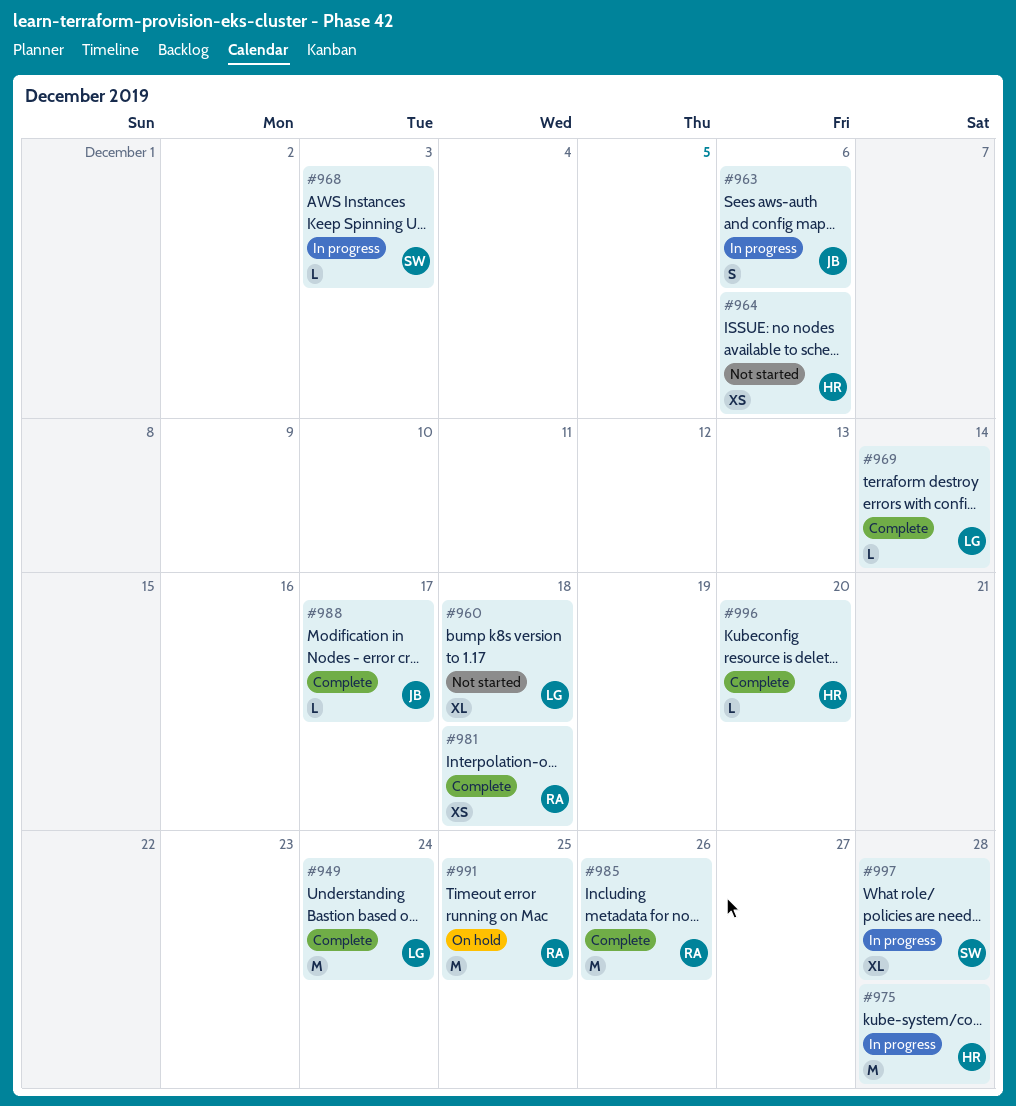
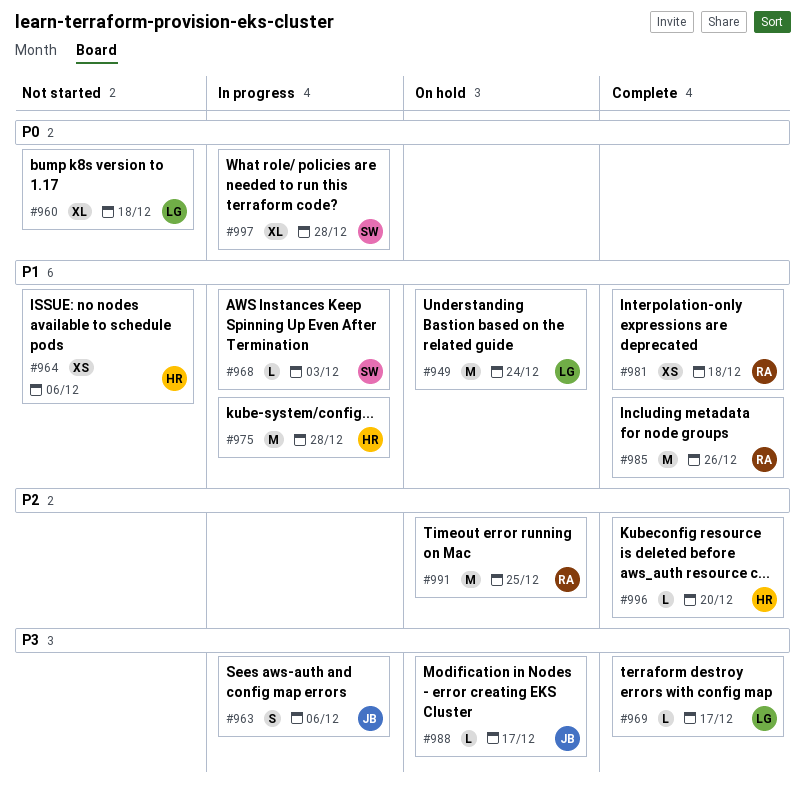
#949, status: Complete -> On hold
#969, due: Dec 14 -> Dec 17
#988, status: Complete -> On hold

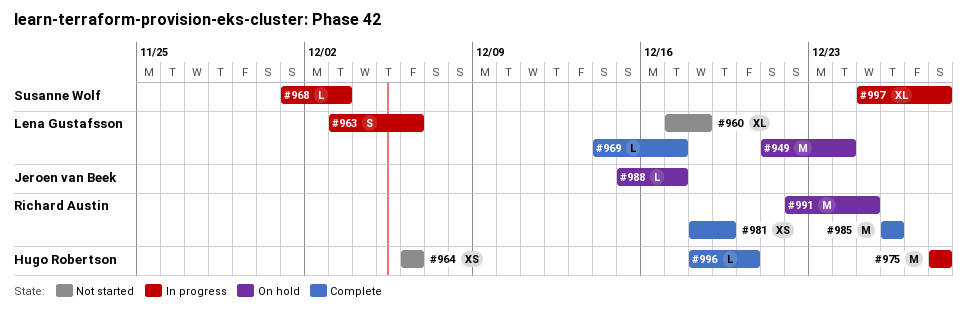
#963, owner: Jeroen van Beek -> Lena Gustafsson
#981, due: Dec 18 -> Dec 19

